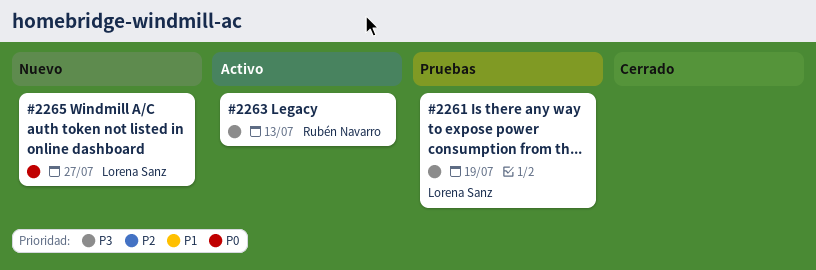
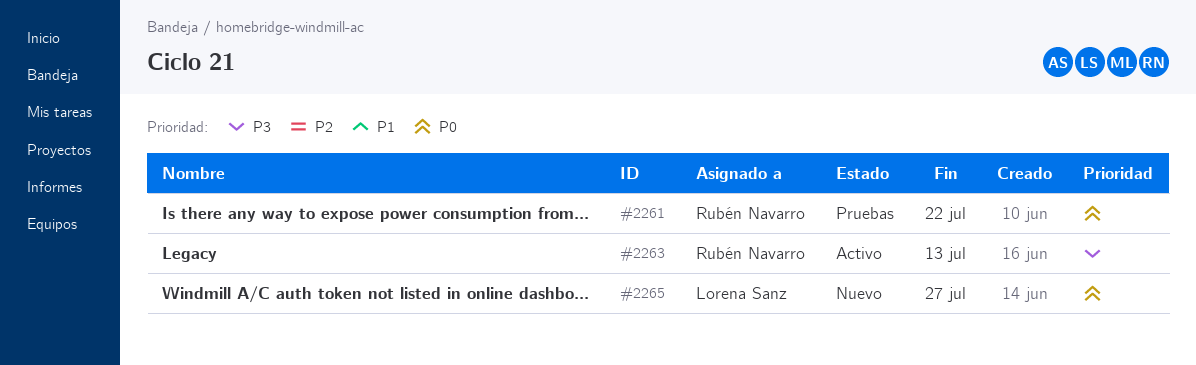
#2261, owner: Lorena Sanz -> Rubén Navarro
#2261, priority: P3 -> P0
#2261, due: Jul 19 -> Jul 22

